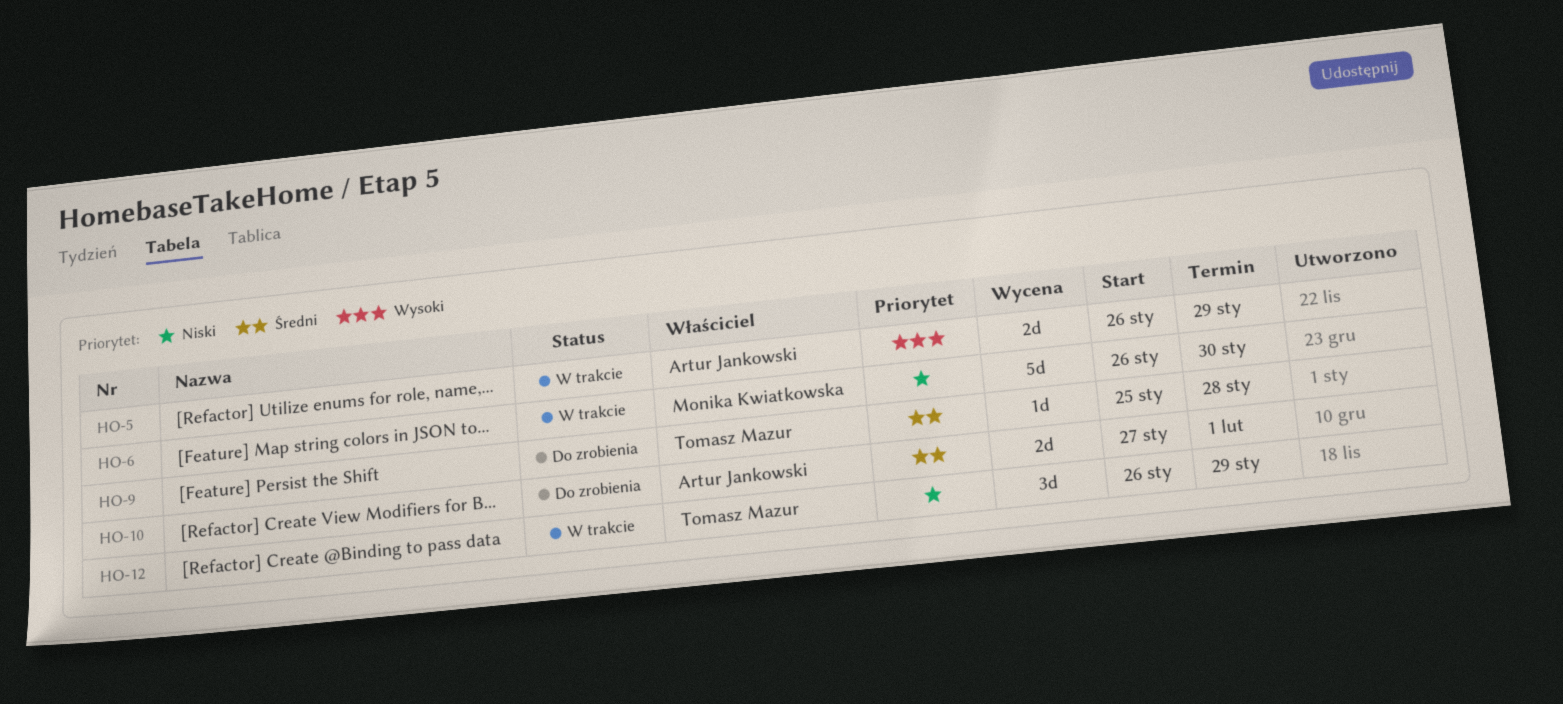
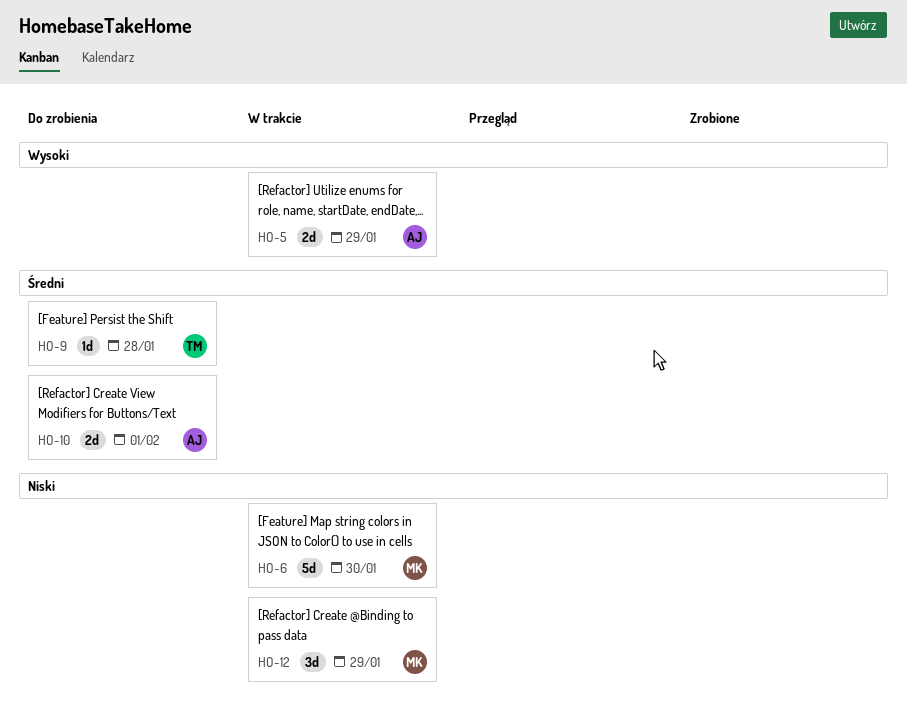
HO-12, owner: Tomasz Mazur -> Monika Kwiatkowska

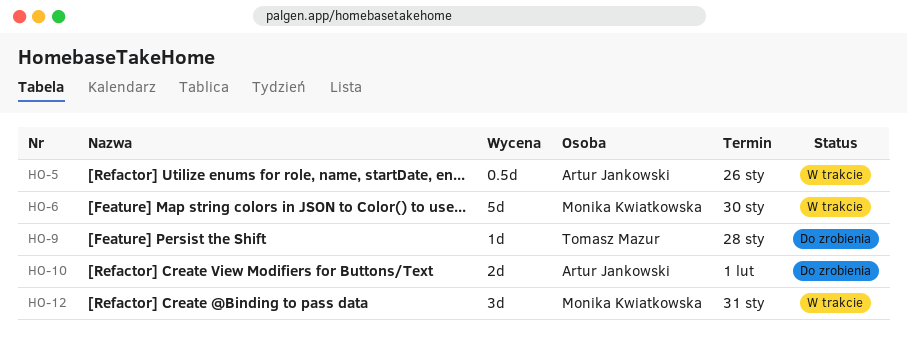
HO-5, estimate: 2d -> 0.5d
HO-5, due: Jan 29 -> Jan 26
HO-12, due: Jan 29 -> Jan 31

